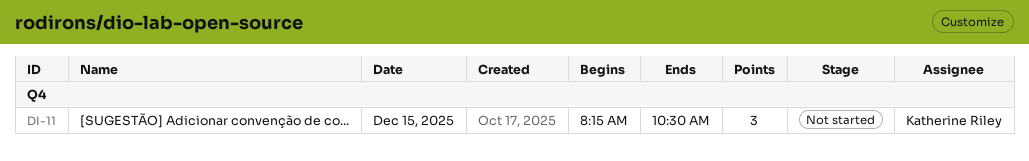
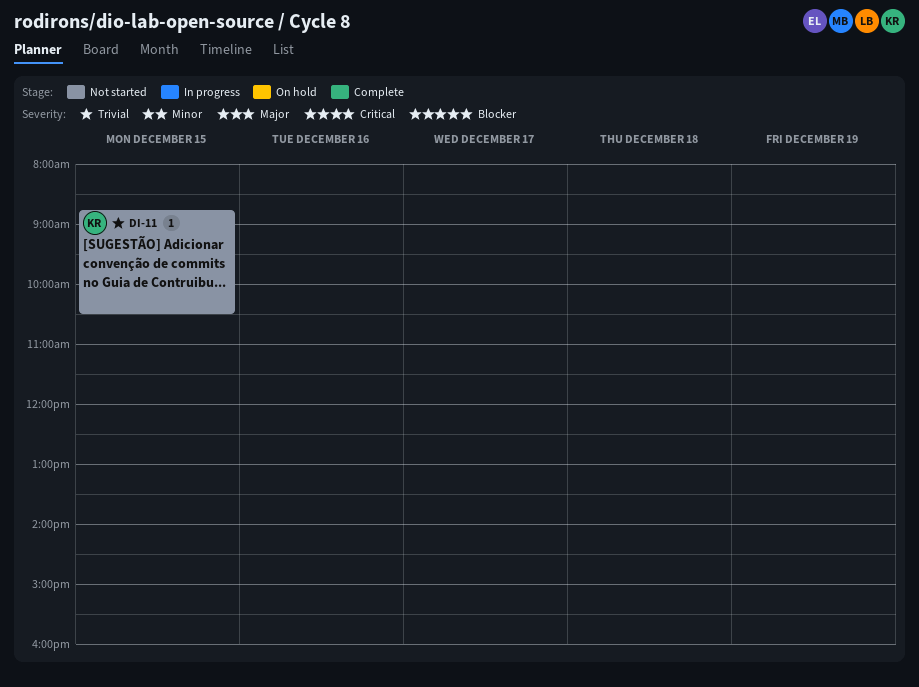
DI-11, estimate: 3 -> 1
DI-11, begins: 08:15 -> 08:45

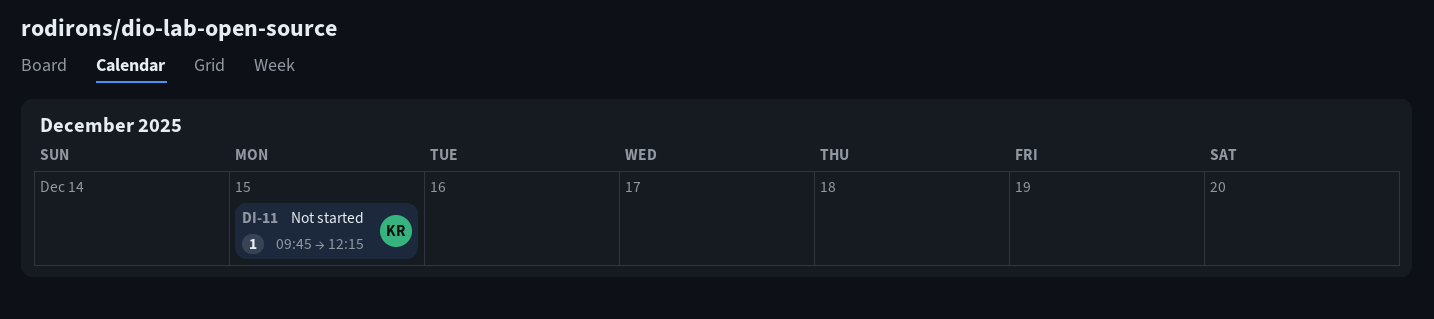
DI-11, begins: 08:45 -> 09:45
DI-11, ends: 10:30 -> 12:15

